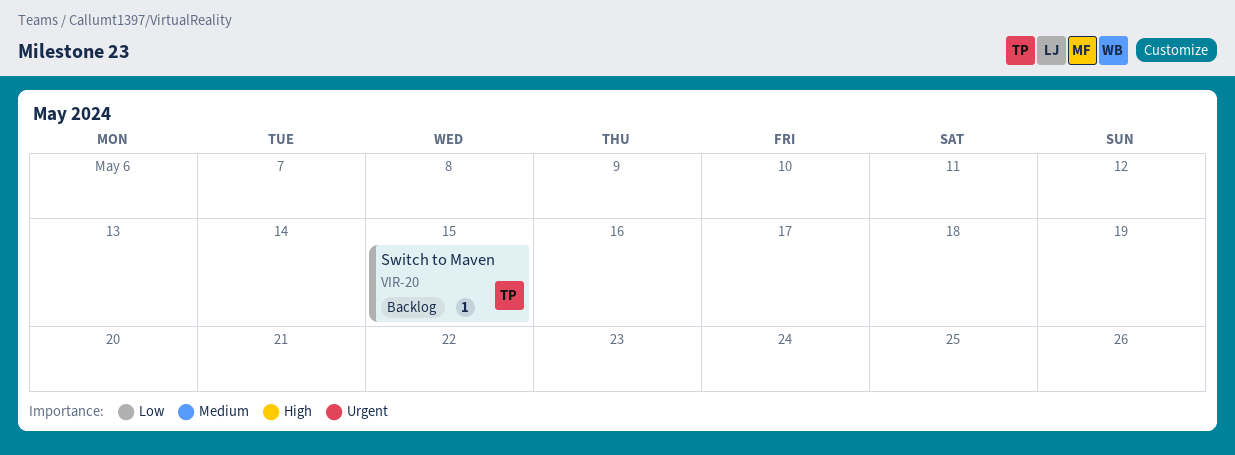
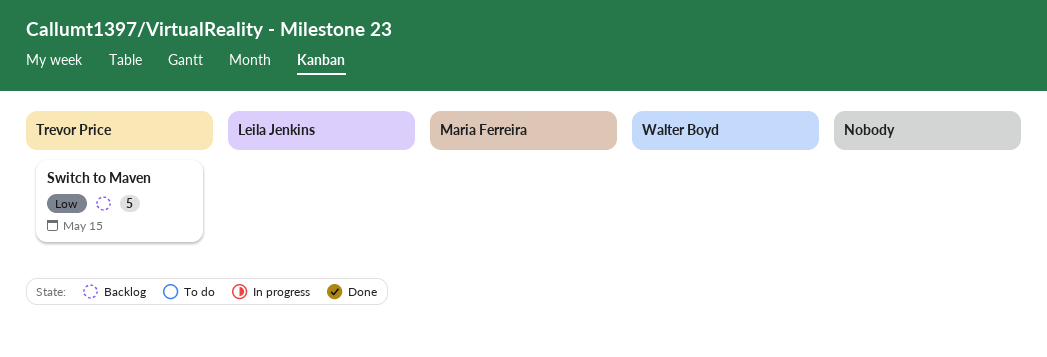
Switch to Maven, estimate: 1 -> 5

